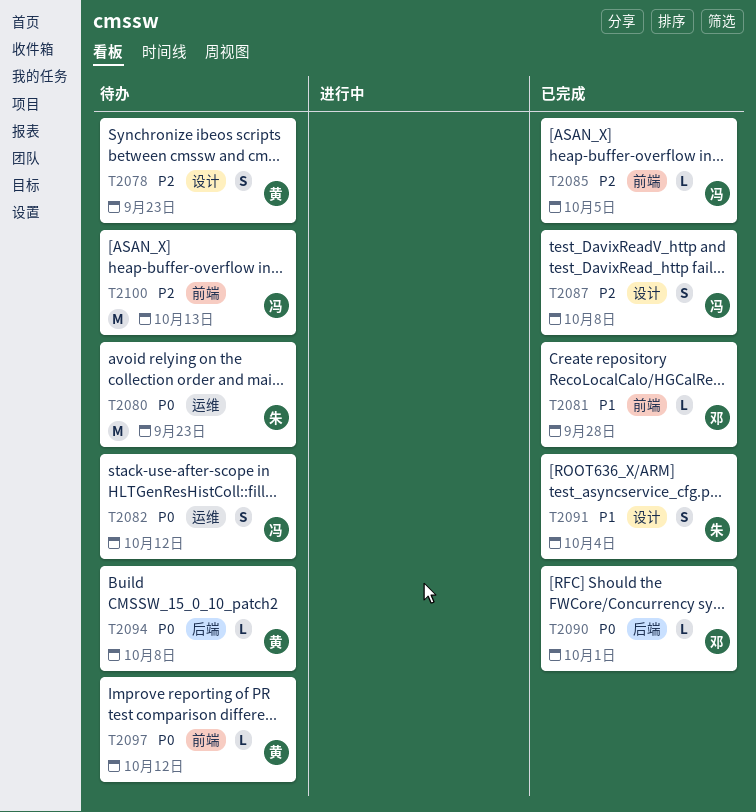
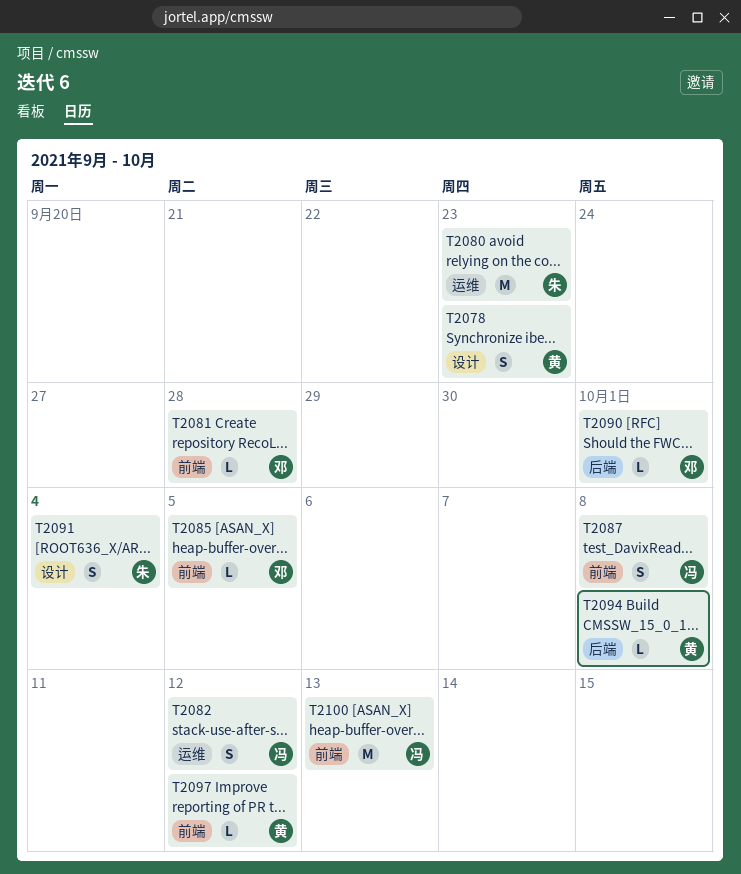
T2085, owner: 冯 -> 邓
T2087, label: 设计 -> 前端

